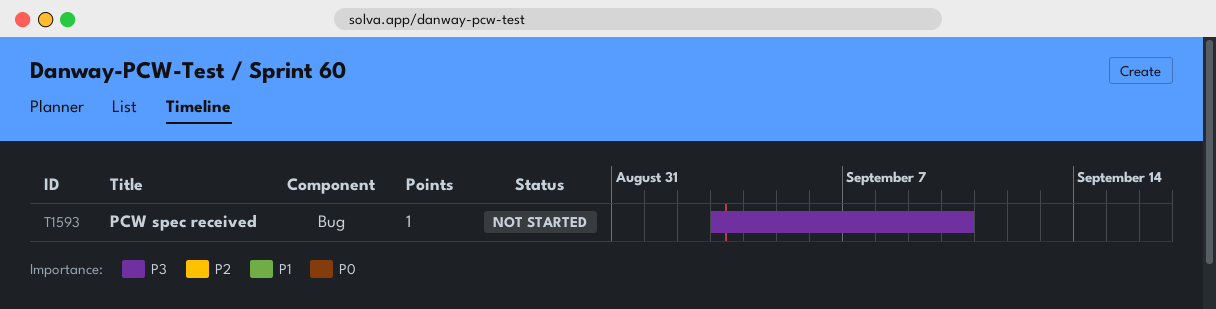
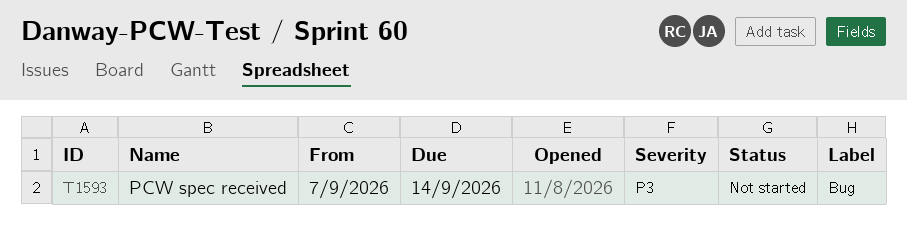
T1593, start: Sep 3 -> Sep 7
T1593, due: Sep 10 -> Sep 14

